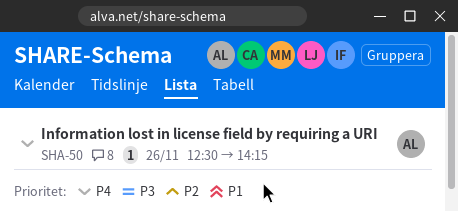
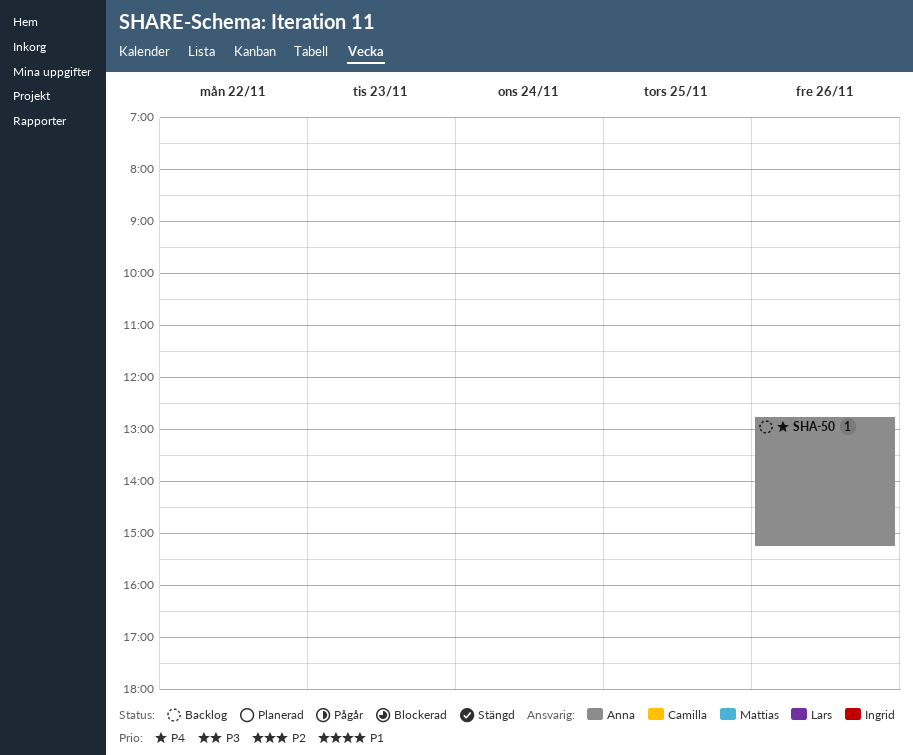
SHA-50, begins: 12:30 -> 12:45
SHA-50, ends: 14:15 -> 15:15

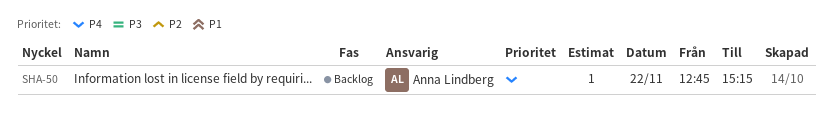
SHA-50, day: Nov 26 -> Nov 22

